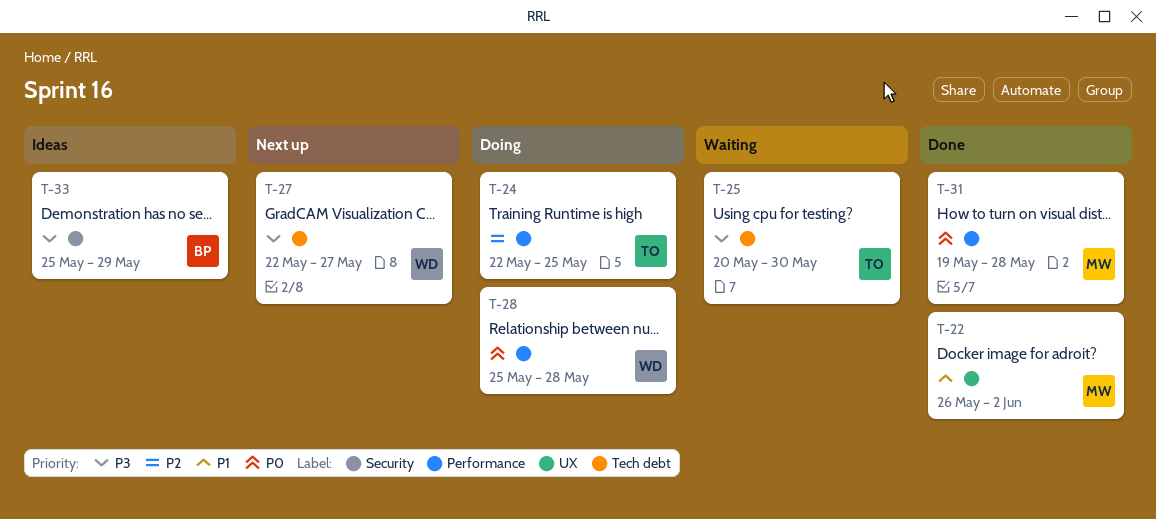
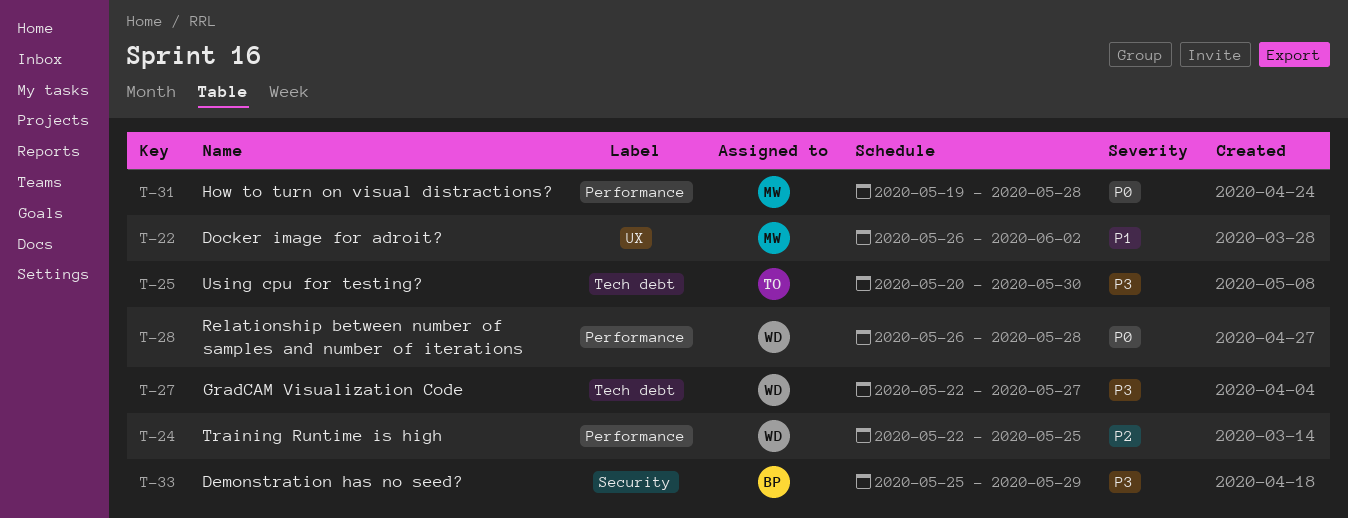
T-24, owner: TO -> WD
T-28, start: May 25 -> May 26

